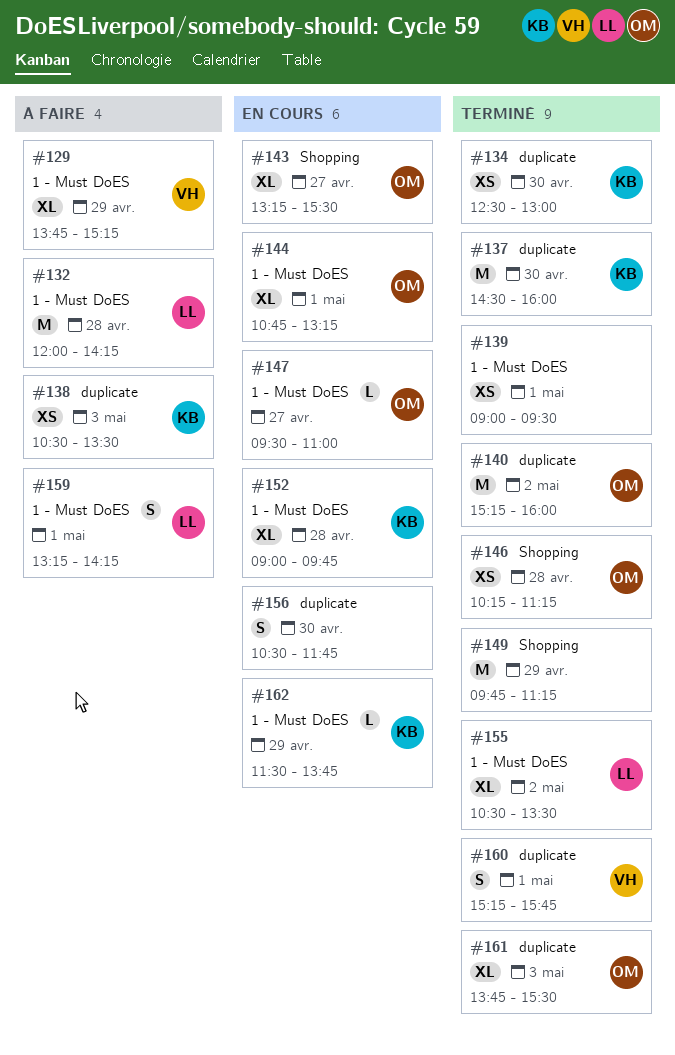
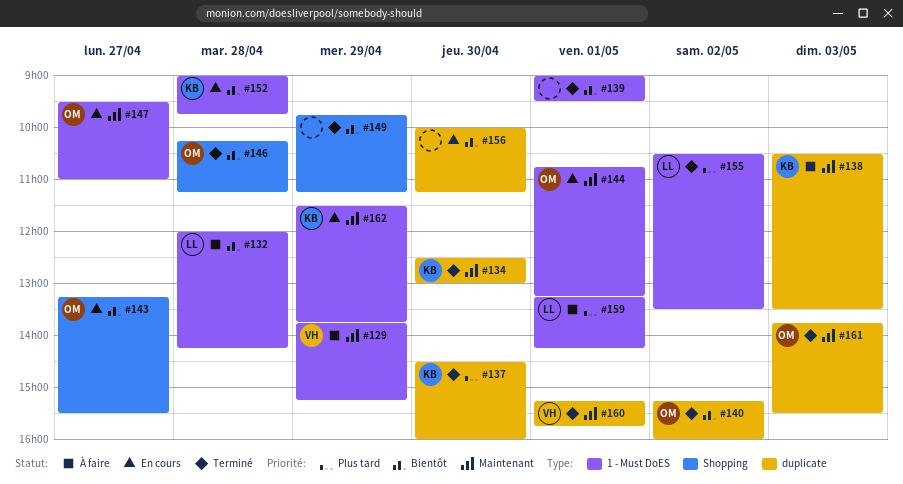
#156, begins: 10:30 -> 10:00
#156, ends: 11:45 -> 11:15

